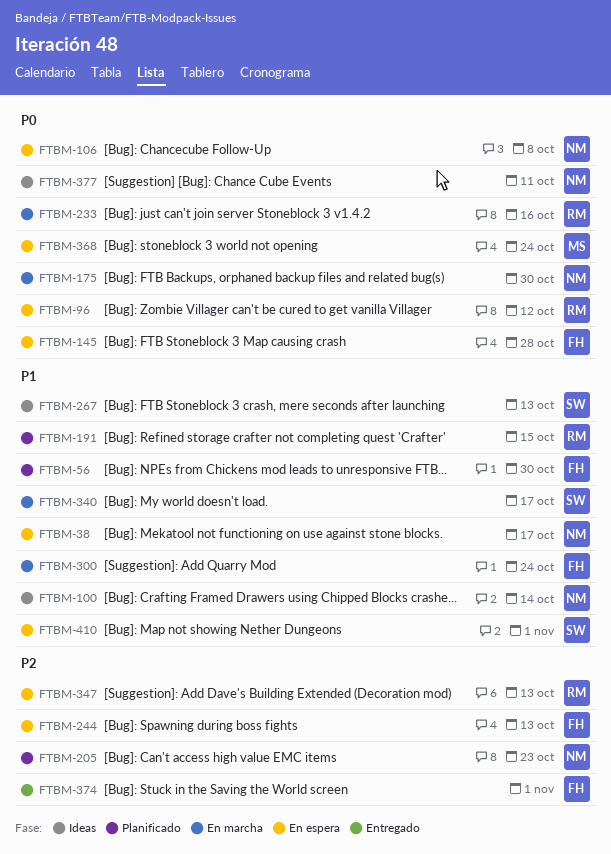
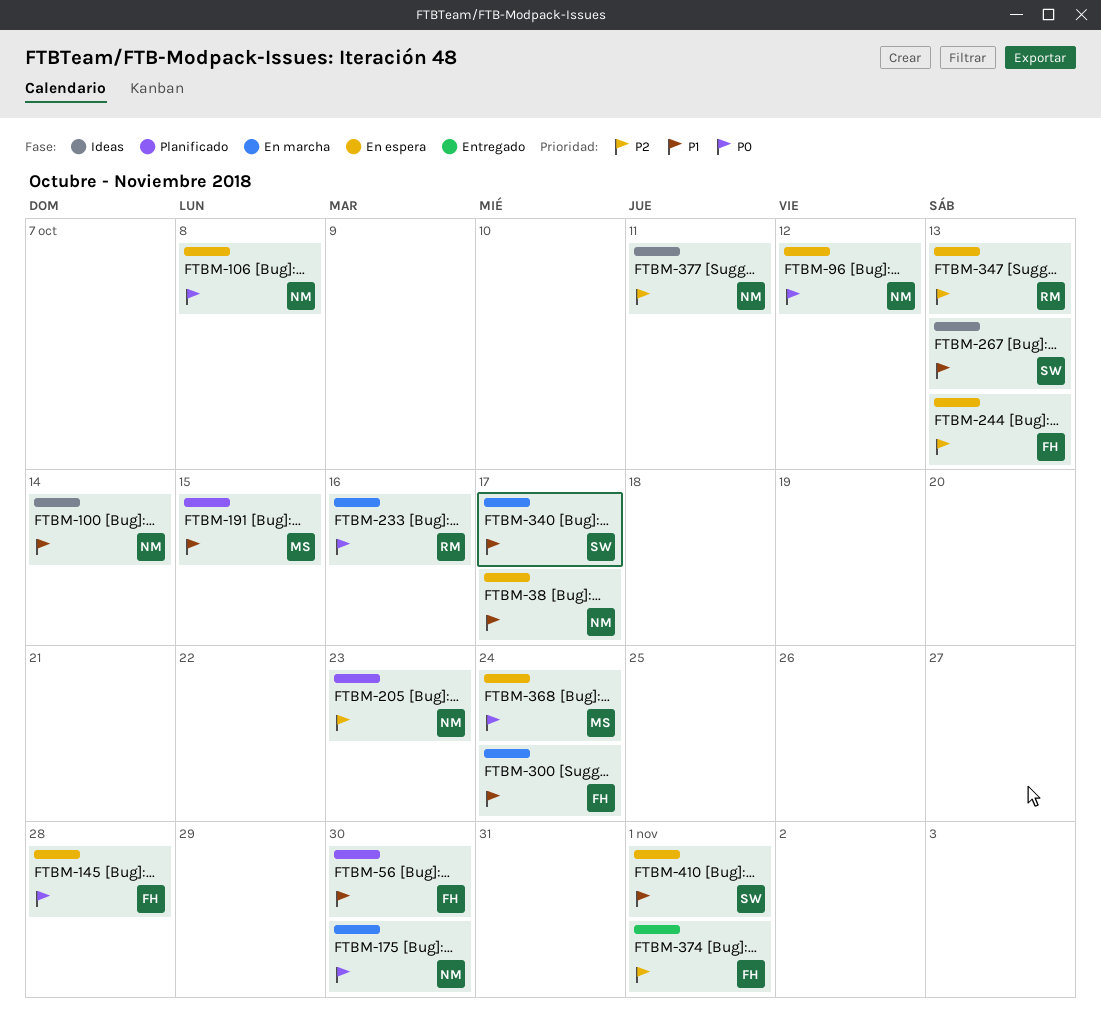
FTBM-96, owner: RM -> NM
FTBM-191, owner: RM -> MS
FTBM-377, priority: P0 -> P2

